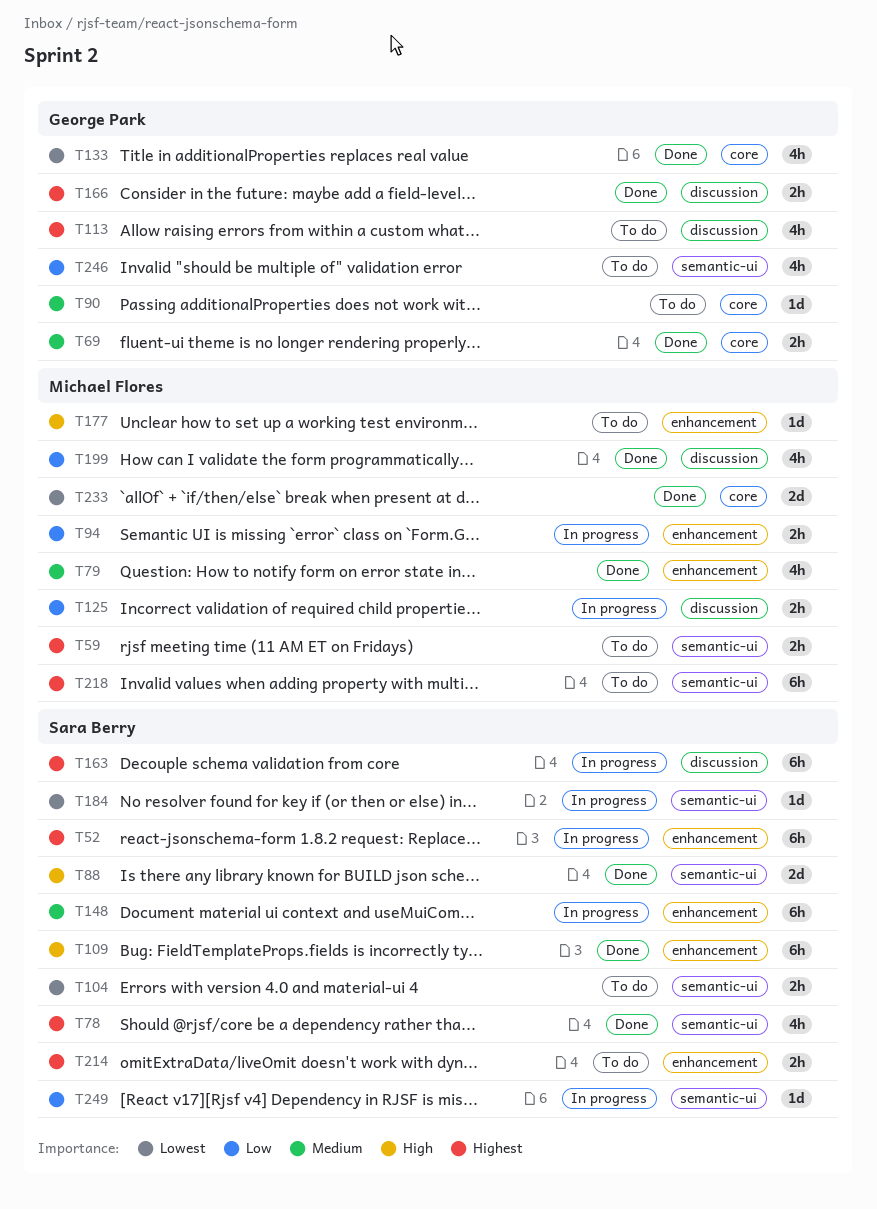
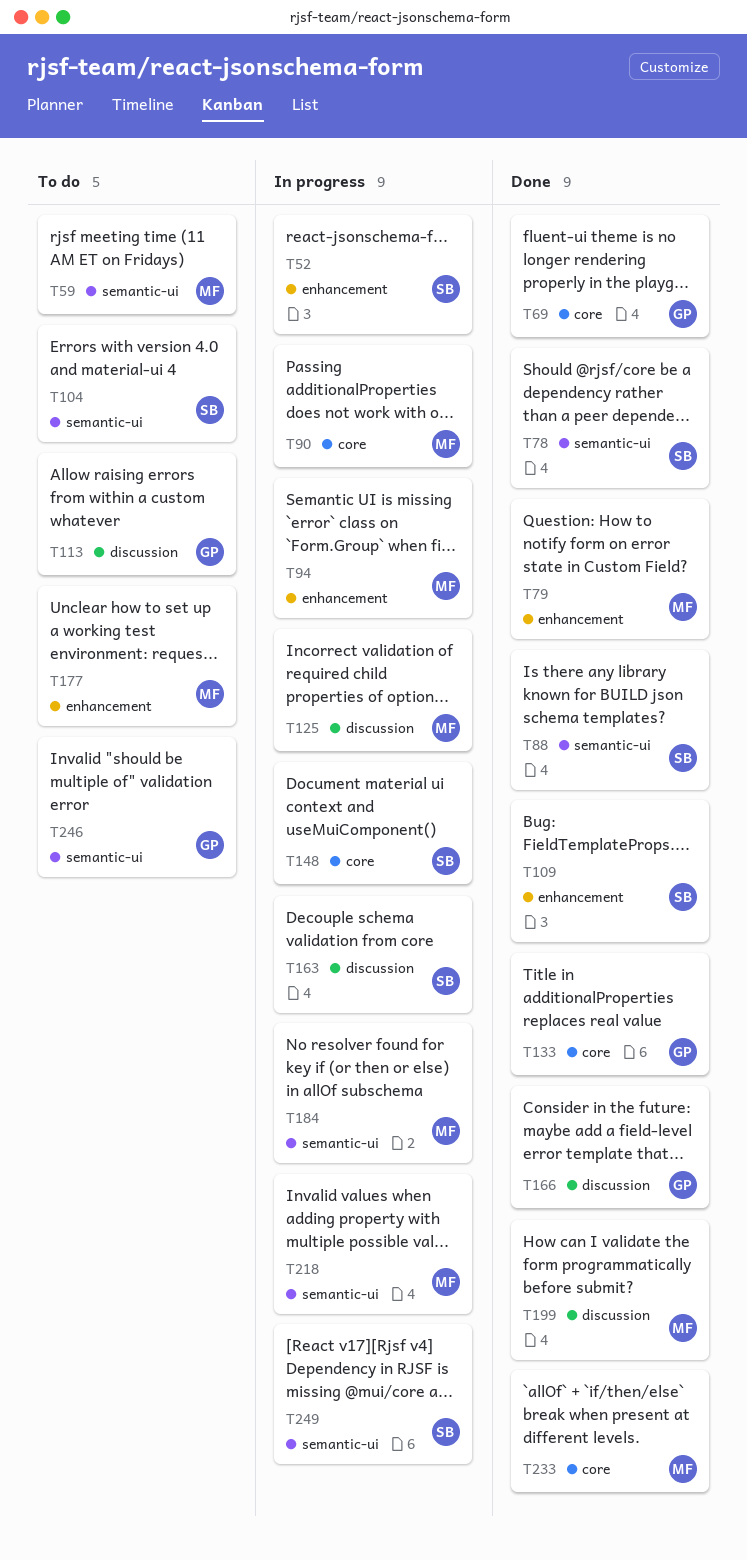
T90, status: To do -> In progress
T90, owner: George Park -> Michael Flores
T148, label: enhancement -> core
T184, owner: Sara Berry -> Michael Flores
T214: present -> none
T218, status: To do -> In progress

